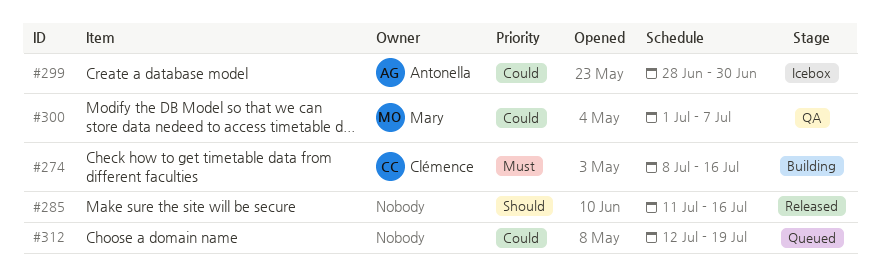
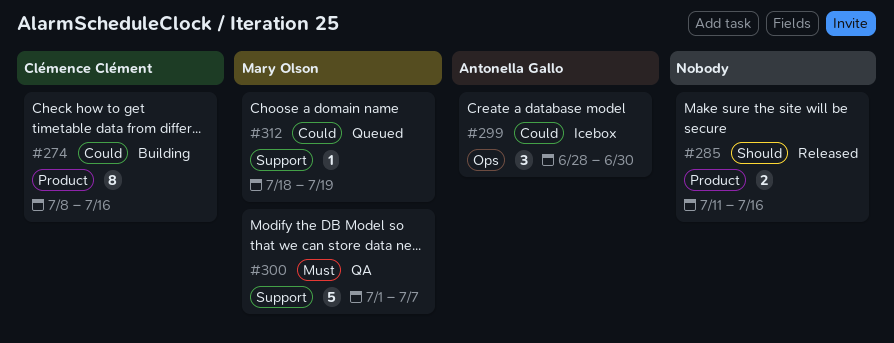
#274, priority: Must -> Could
#300, priority: Could -> Must
#312, owner: none -> Mary Olson
#312, start: Jul 12 -> Jul 18

